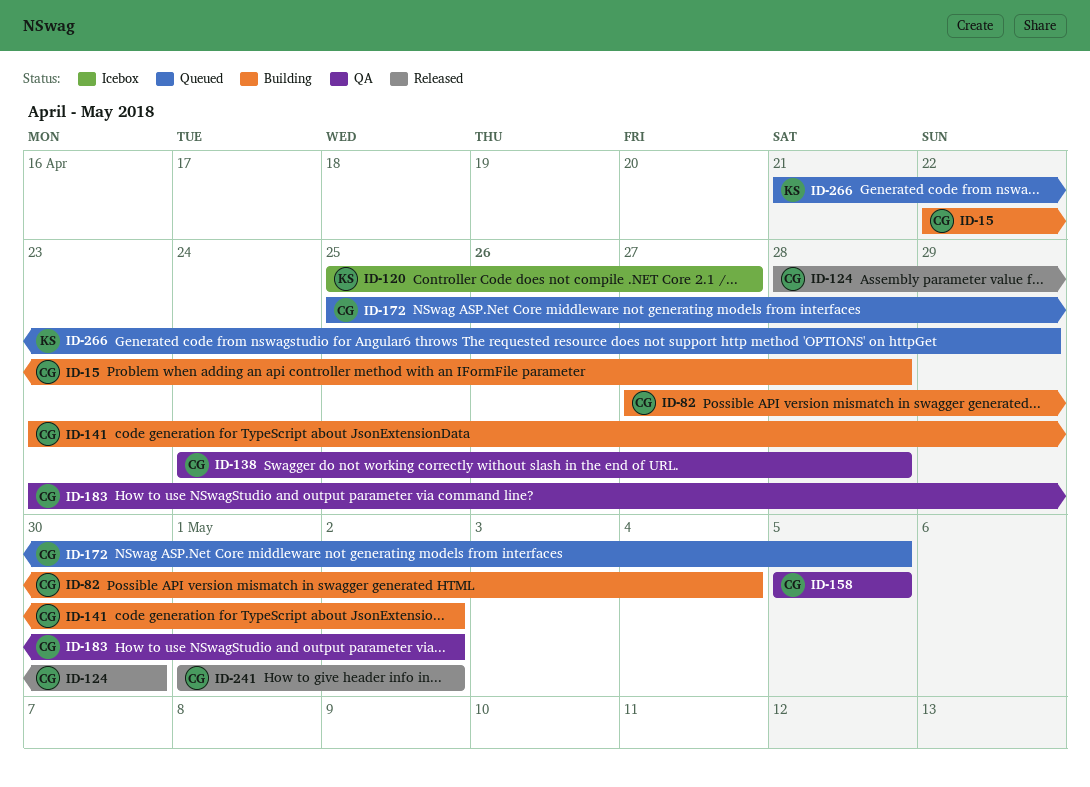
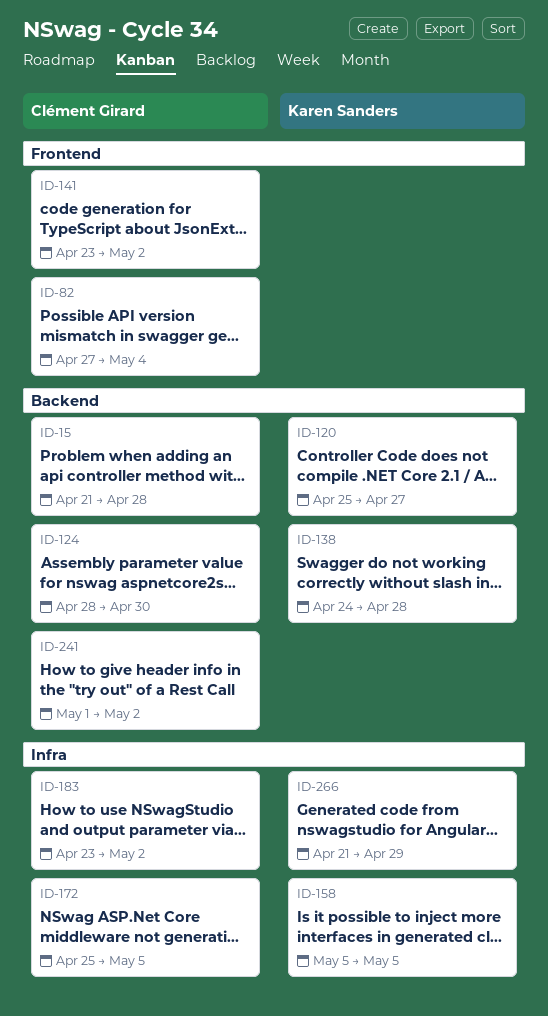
ID-15, start: Apr 22 -> Apr 21
ID-138, owner: Clément Girard -> Karen Sanders
ID-158, owner: Clément Girard -> Karen Sanders

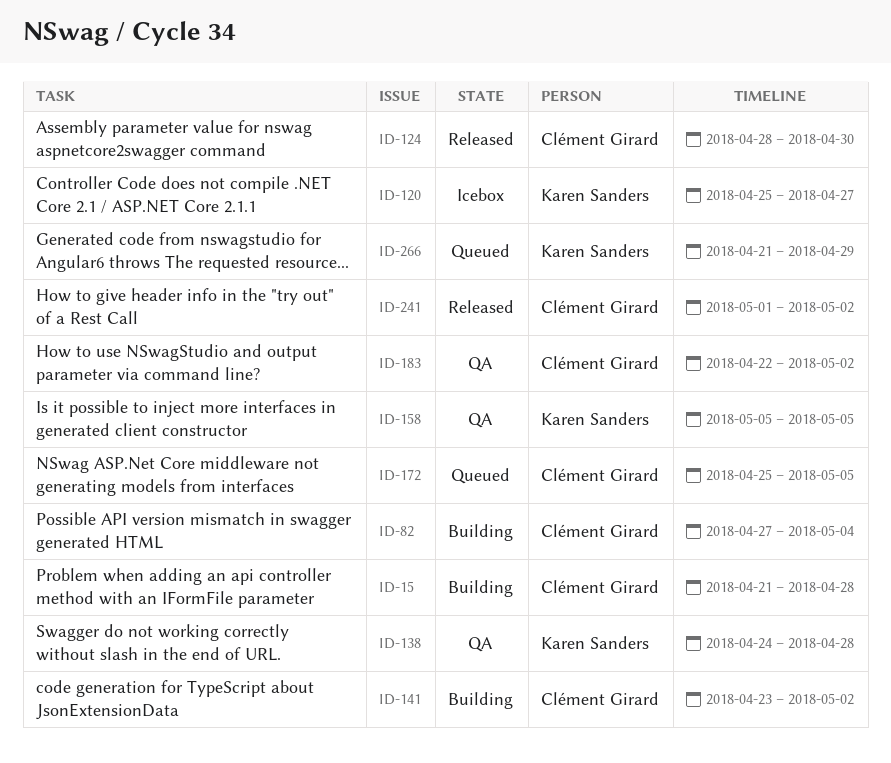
ID-183, start: Apr 23 -> Apr 22

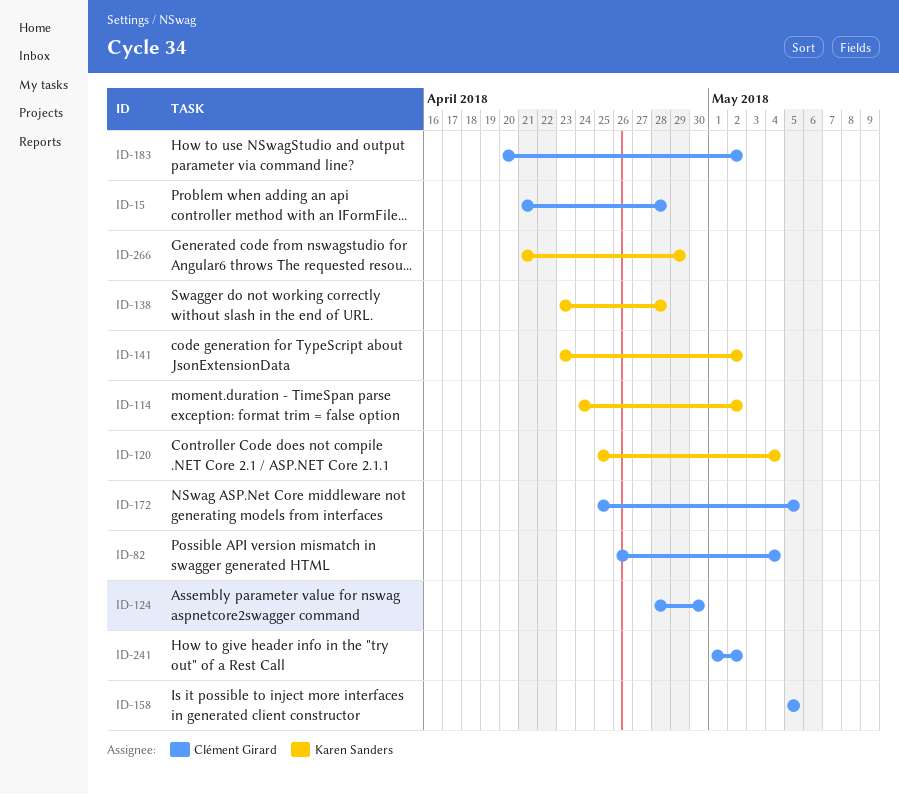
ID-82, start: Apr 27 -> Apr 26
ID-114: none -> present
ID-120, due: Apr 27 -> May 4
ID-138, start: Apr 24 -> Apr 23
ID-141, owner: Clément Girard -> Karen Sanders
ID-158, owner: Karen Sanders -> Clément Girard
ID-183, start: Apr 22 -> Apr 20

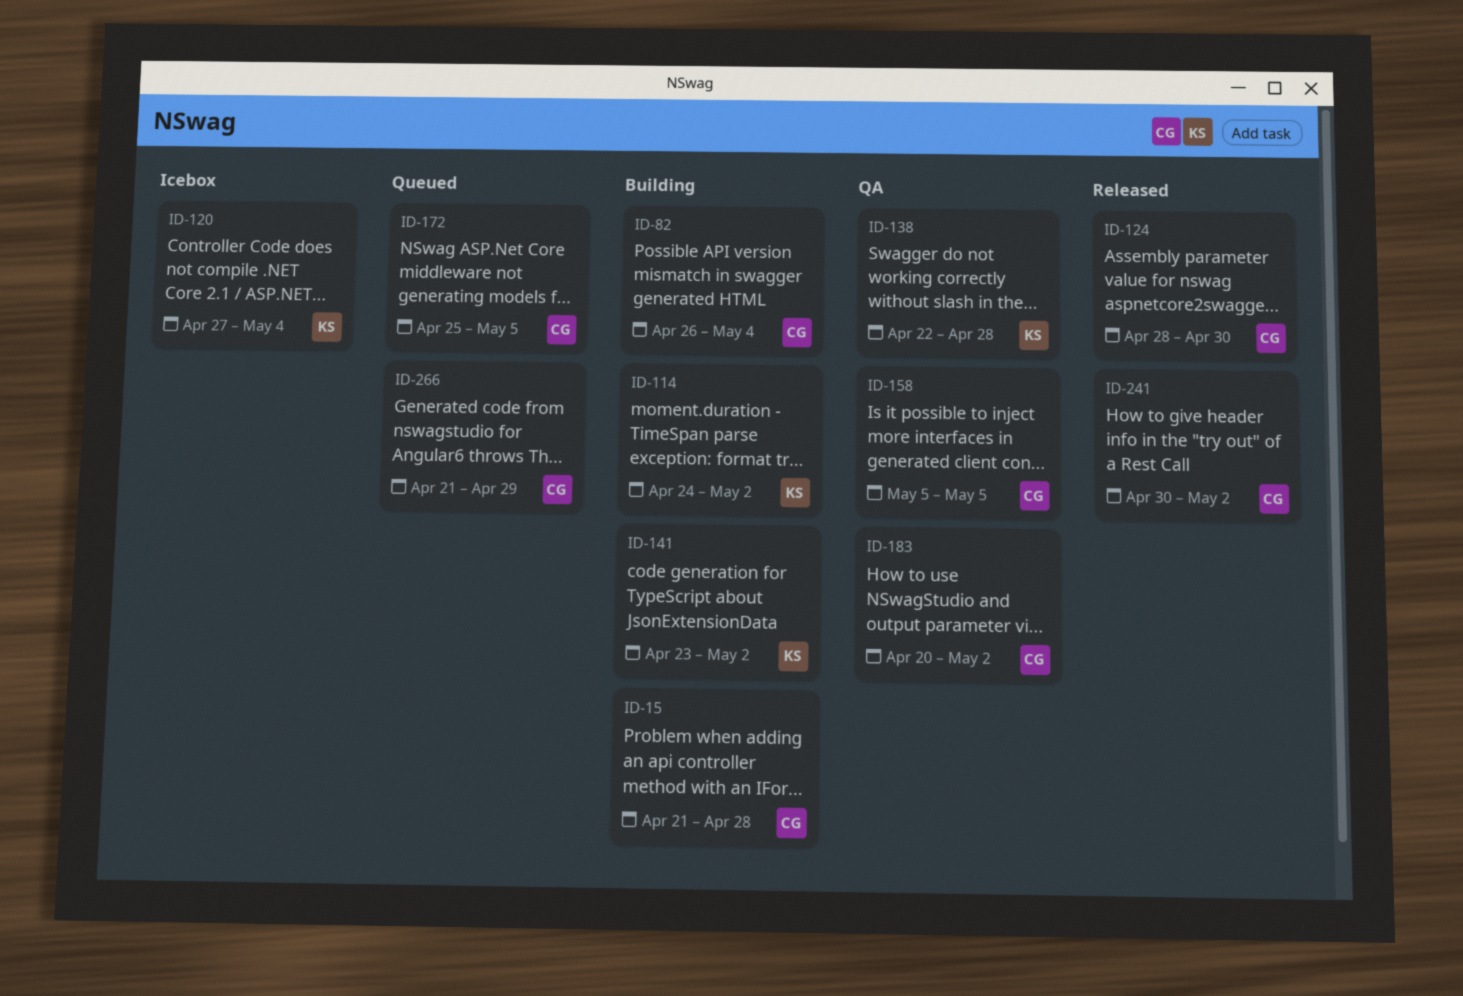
ID-120, start: Apr 25 -> Apr 27
ID-138, start: Apr 23 -> Apr 22
ID-241, start: May 1 -> Apr 30
ID-266, owner: Karen Sanders -> Clément Girard

